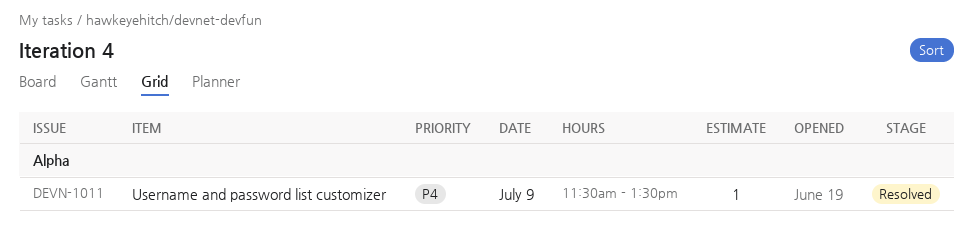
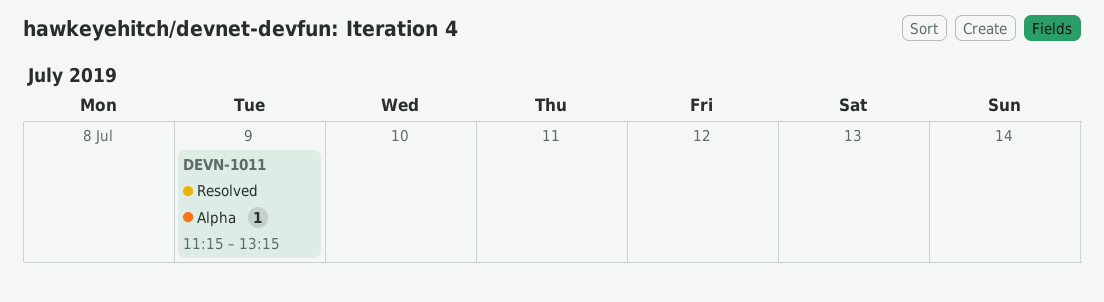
DEVN-1011, begins: 11:30 -> 11:15
DEVN-1011, ends: 13:30 -> 13:15

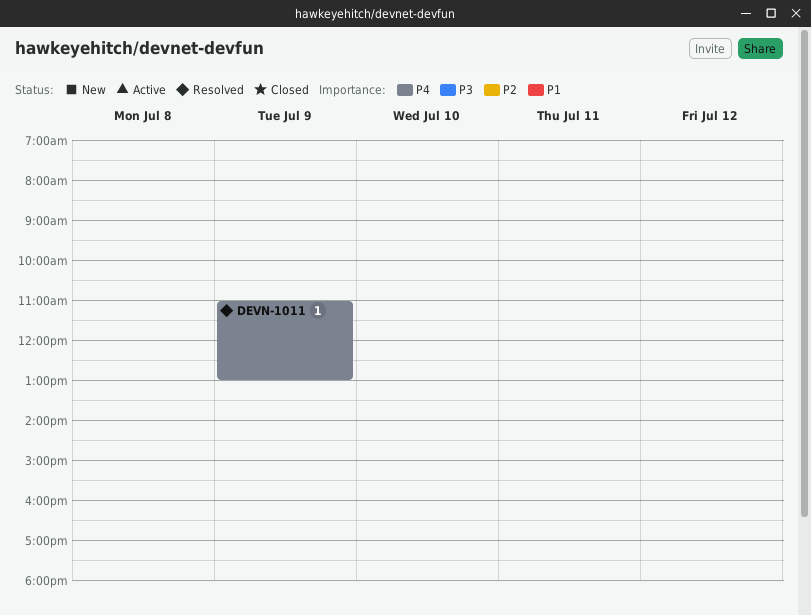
DEVN-1011, begins: 11:15 -> 11:00
DEVN-1011, ends: 13:15 -> 13:00

